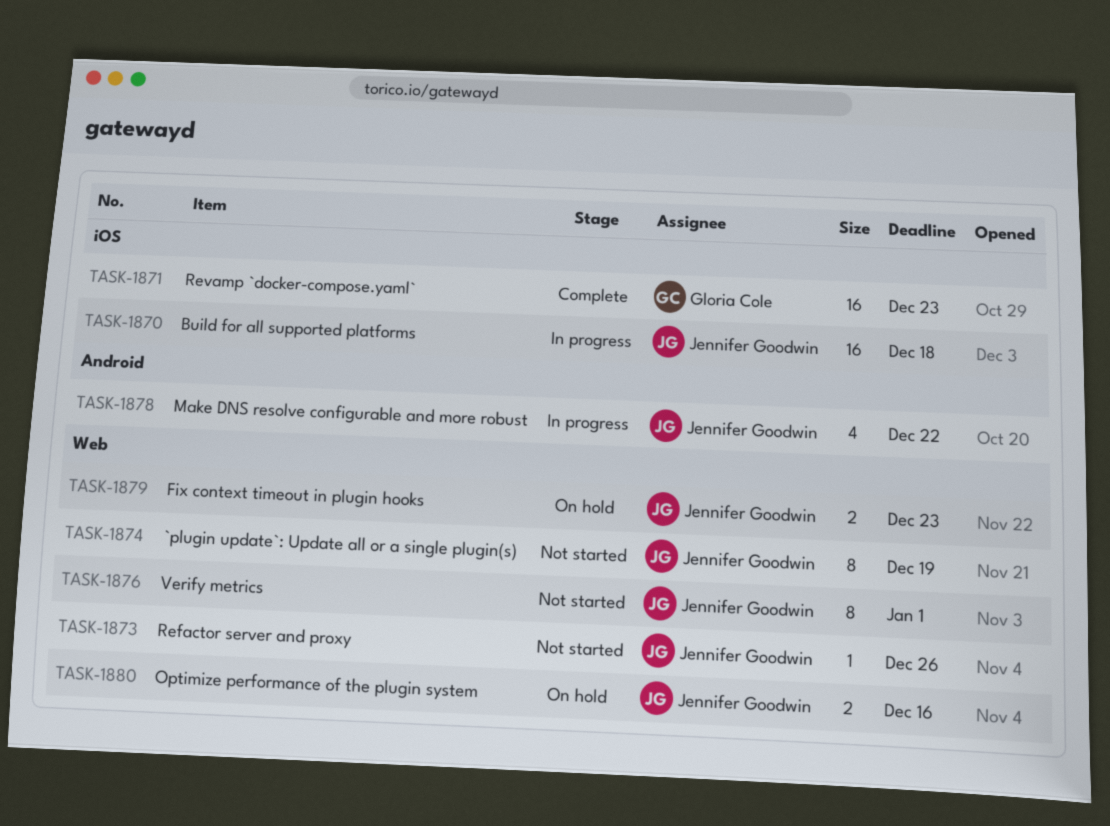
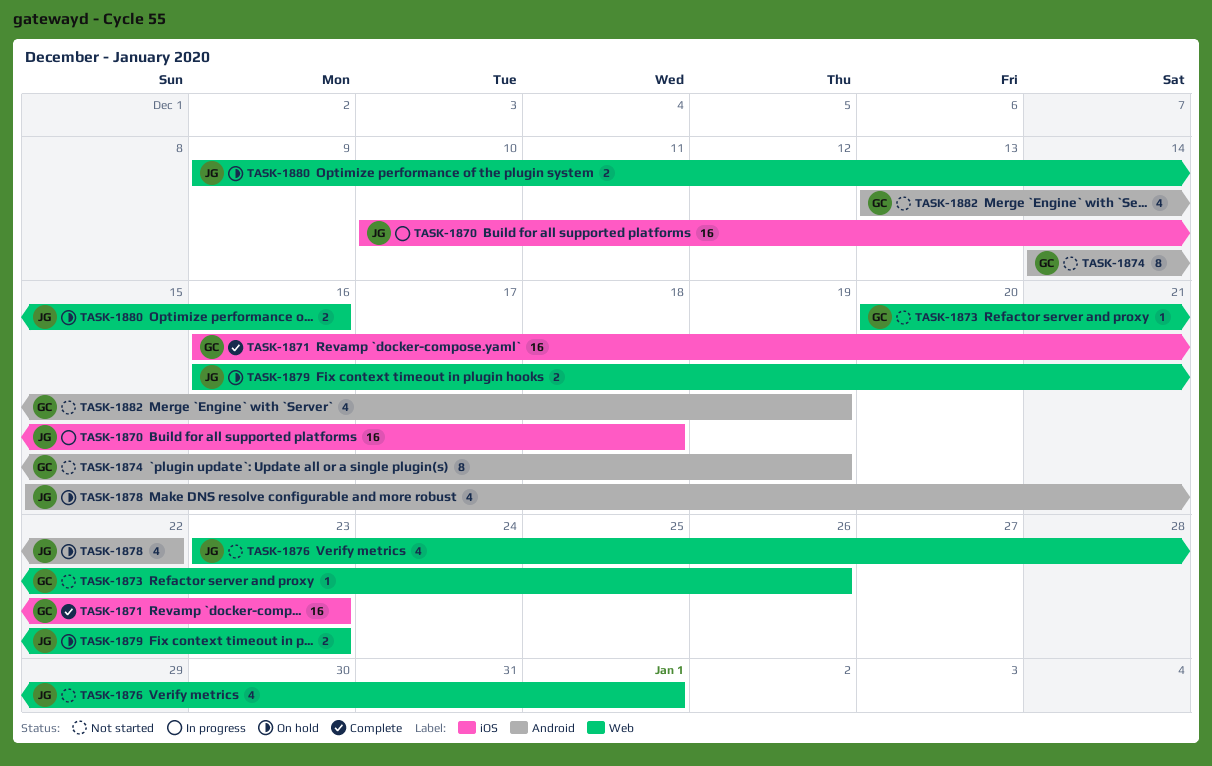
TASK-1873, owner: Jennifer Goodwin -> Gloria Cole
TASK-1874, owner: Jennifer Goodwin -> Gloria Cole
TASK-1874, label: Web -> Android
TASK-1876, estimate: 8 -> 4
TASK-1878, status: In progress -> On hold
TASK-1882: none -> present

